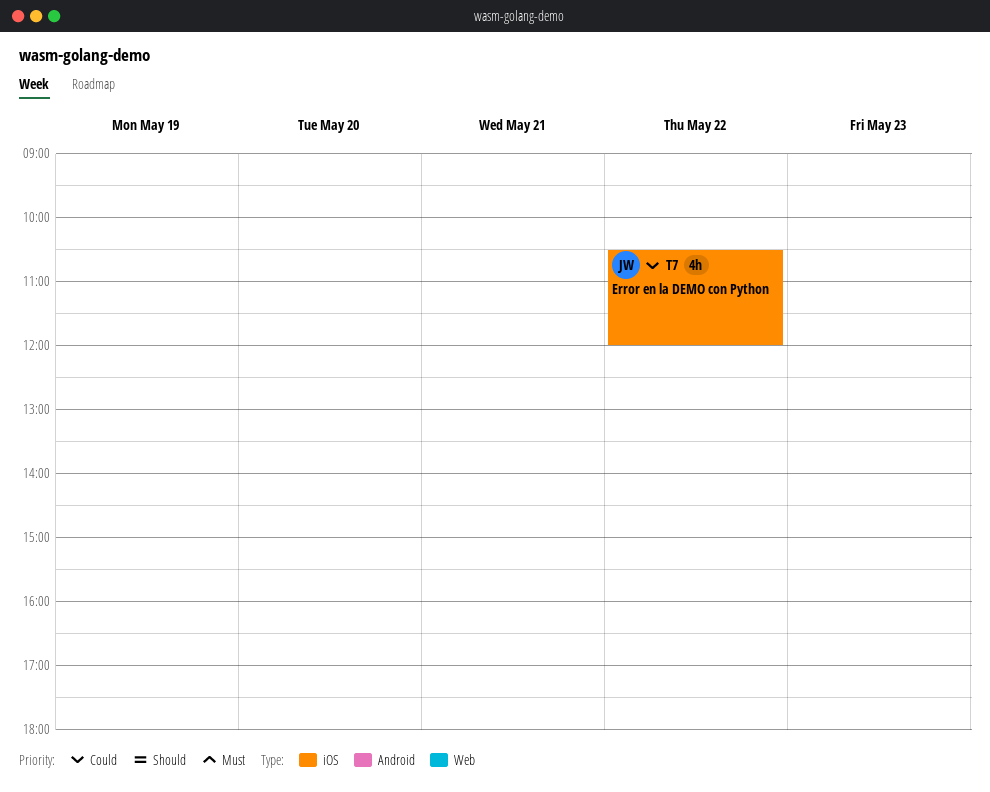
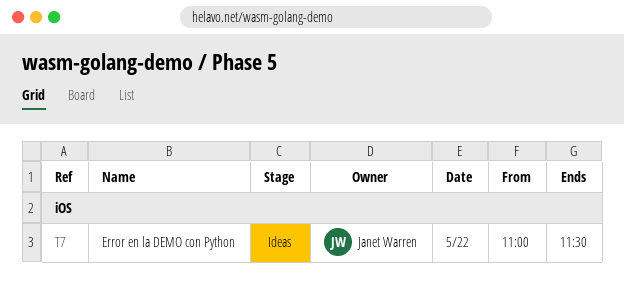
T7, begins: 10:30 -> 11:00
T7, ends: 12:00 -> 11:30

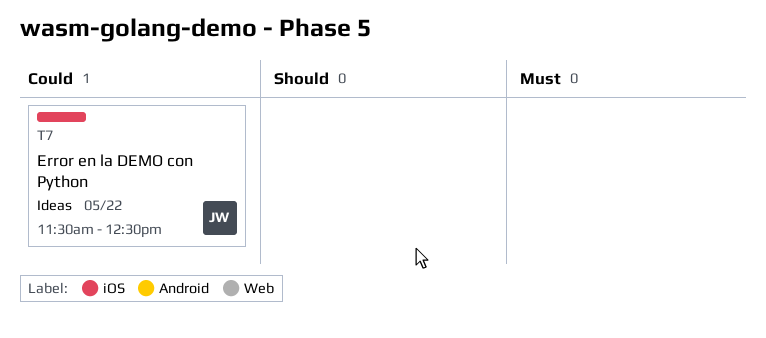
T7, begins: 11:00 -> 11:30
T7, ends: 11:30 -> 12:30

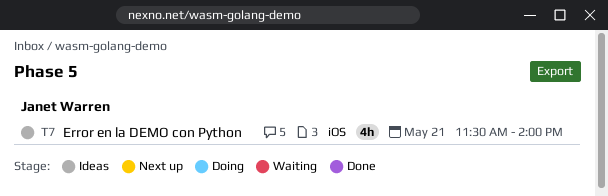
T7, day: May 22 -> May 21
T7, ends: 12:30 -> 14:00

